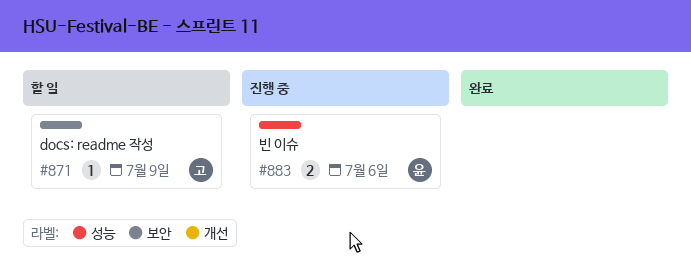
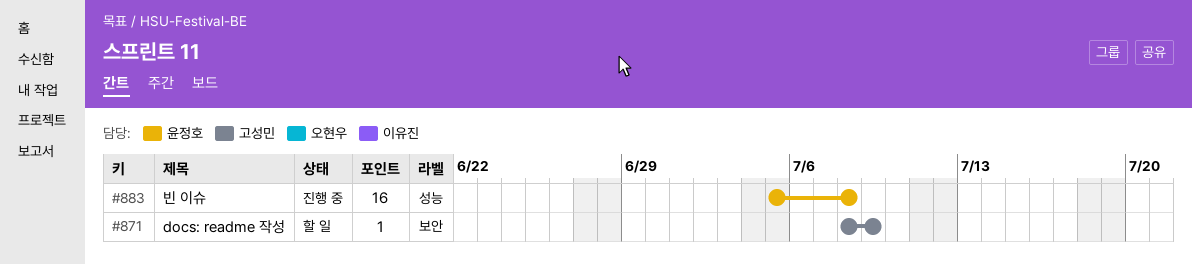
#883, estimate: 2 -> 16
#883, due: Jul 6 -> Jul 8

